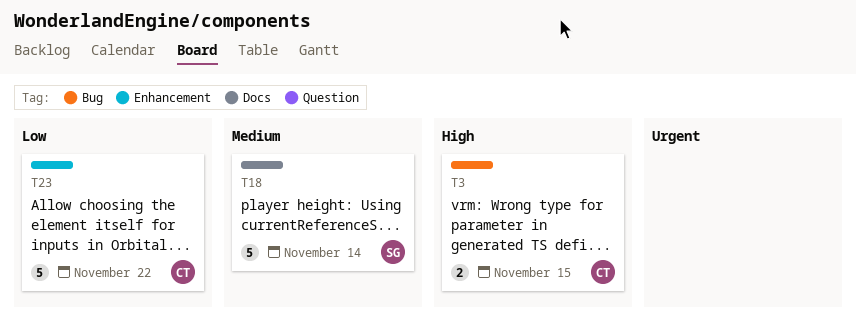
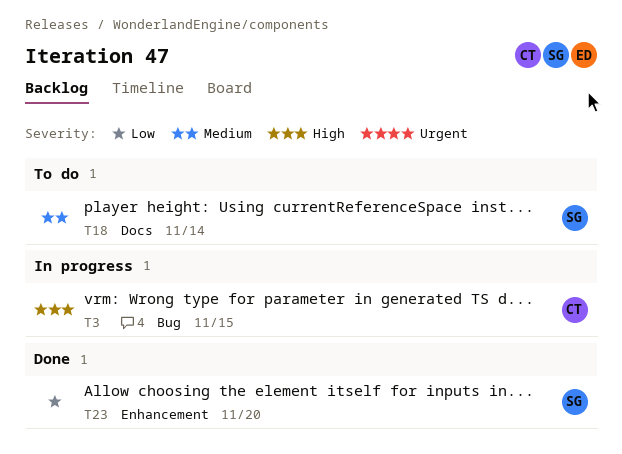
T23, owner: CT -> SG
T23, due: Nov 22 -> Nov 20

